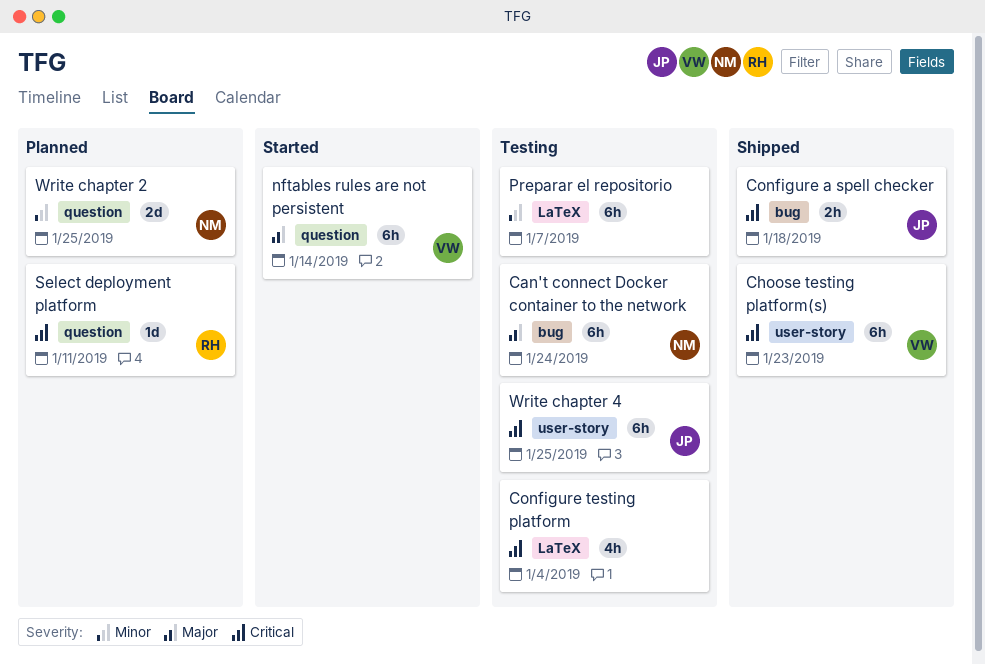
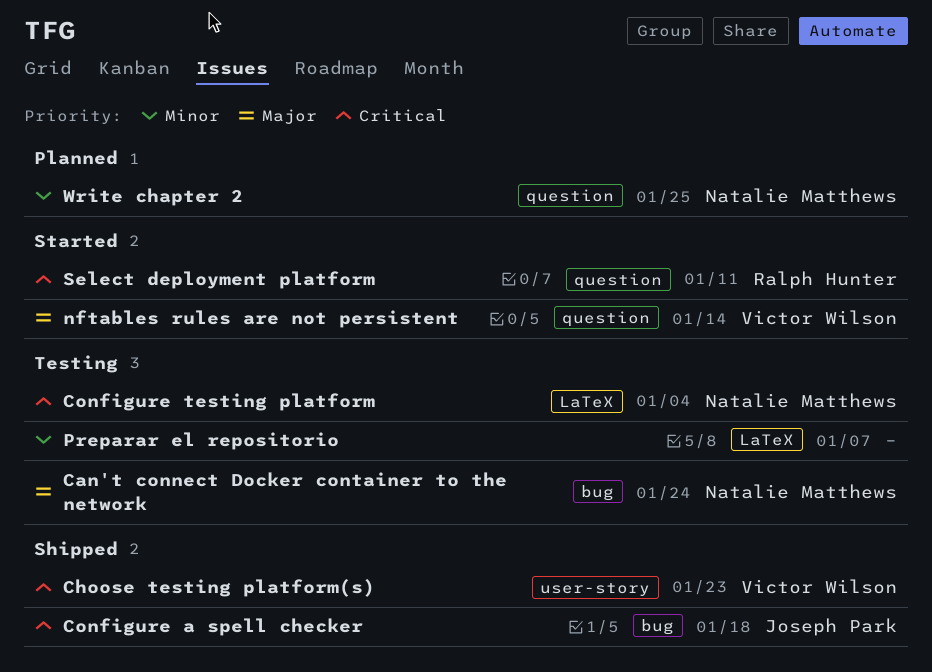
Configure testing platform, owner: none -> Natalie Matthews
Select deployment platform, status: Planned -> Started
Write chapter 4: present -> none

